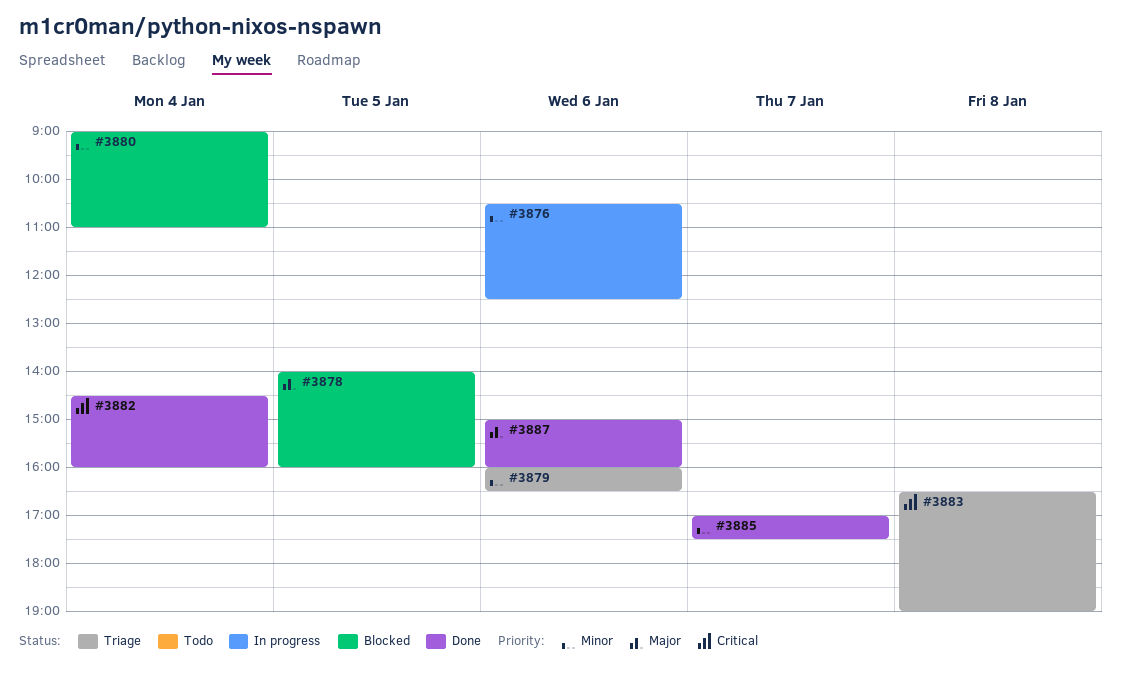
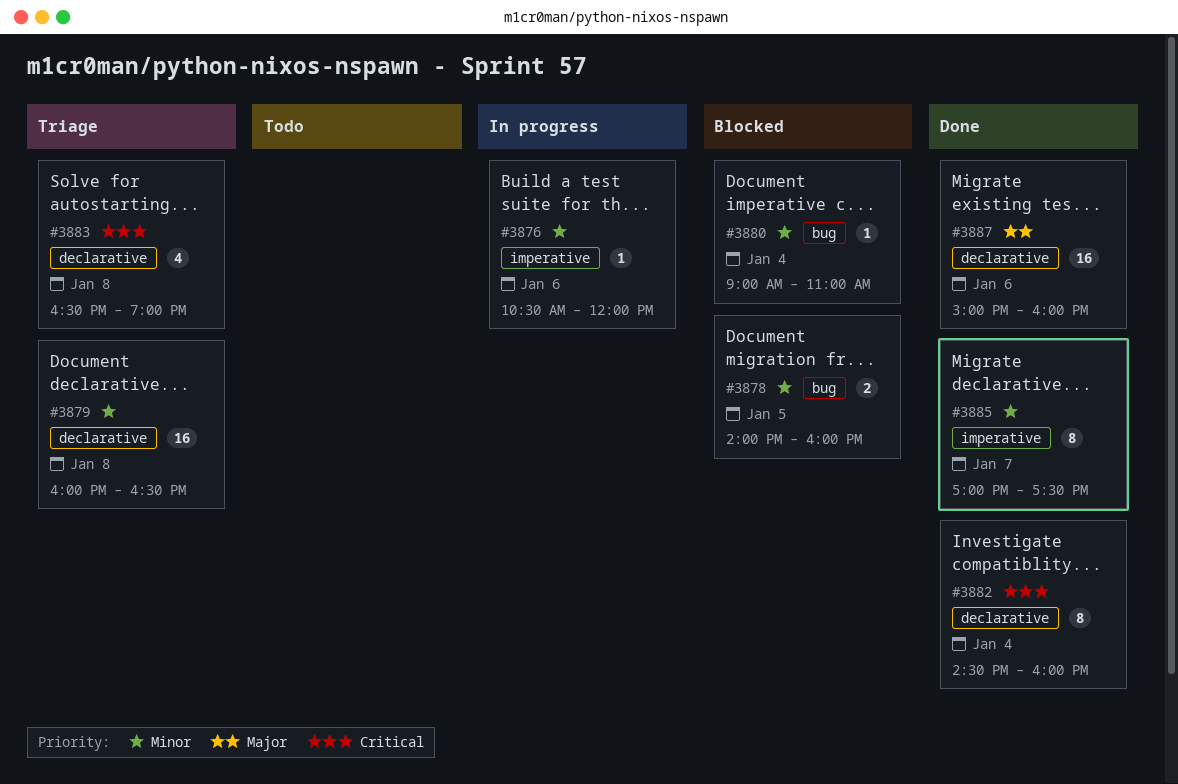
#3876, ends: 12:30 -> 12:00
#3878, priority: Major -> Minor
#3879, day: Jan 6 -> Jan 8

